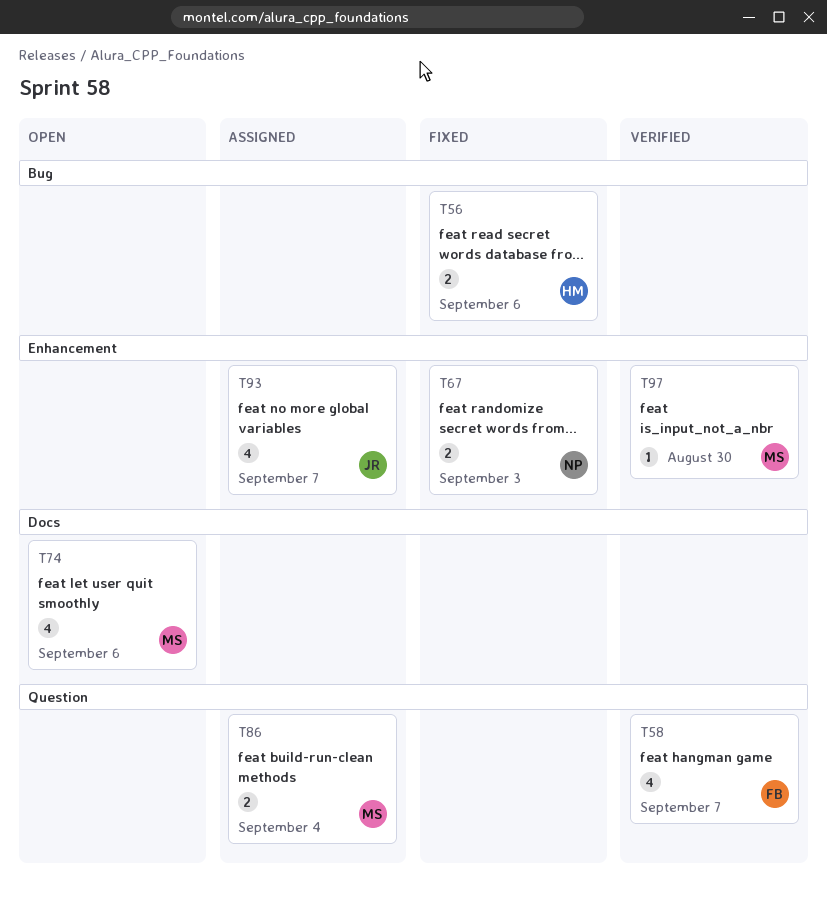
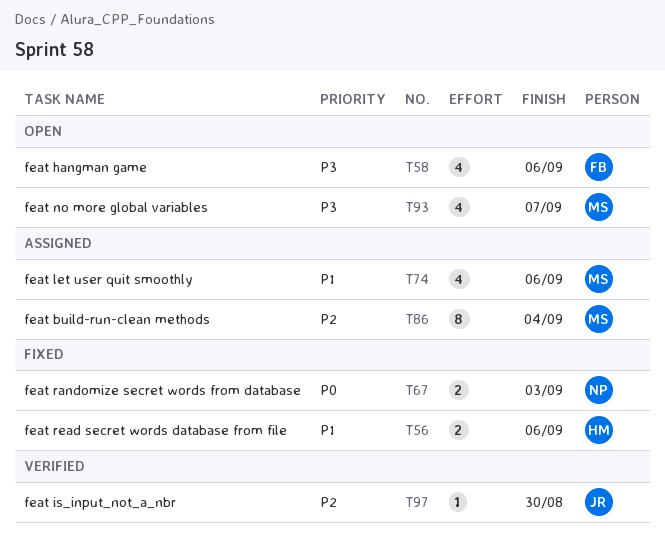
T58, status: Verified -> Open
T58, due: Sep 7 -> Sep 6
T74, status: Open -> Assigned
T86, estimate: 2 -> 8
T93, status: Assigned -> Open
T93, owner: JR -> MS
T97, owner: MS -> JR

